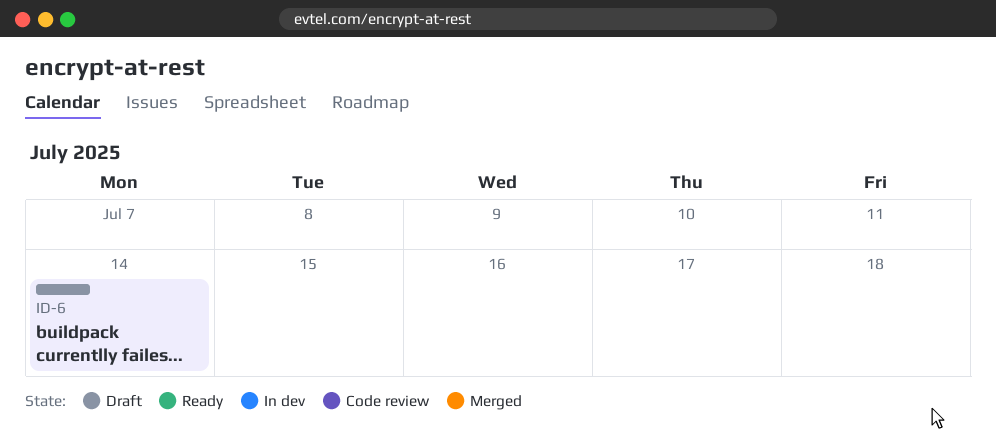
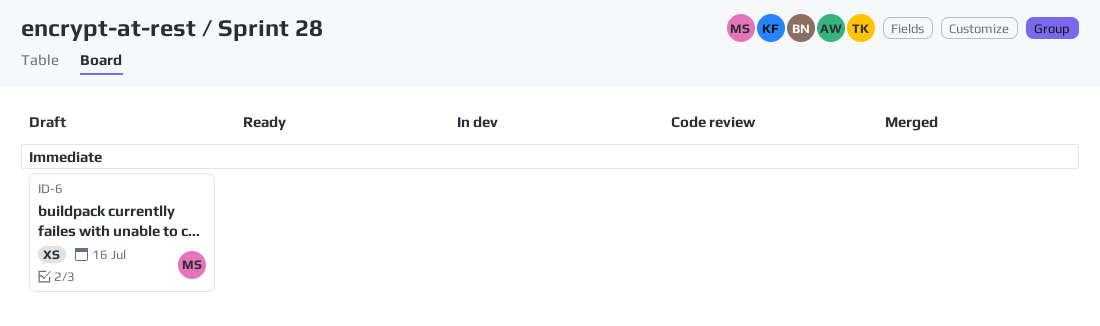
ID-6, due: Jul 14 -> Jul 16

